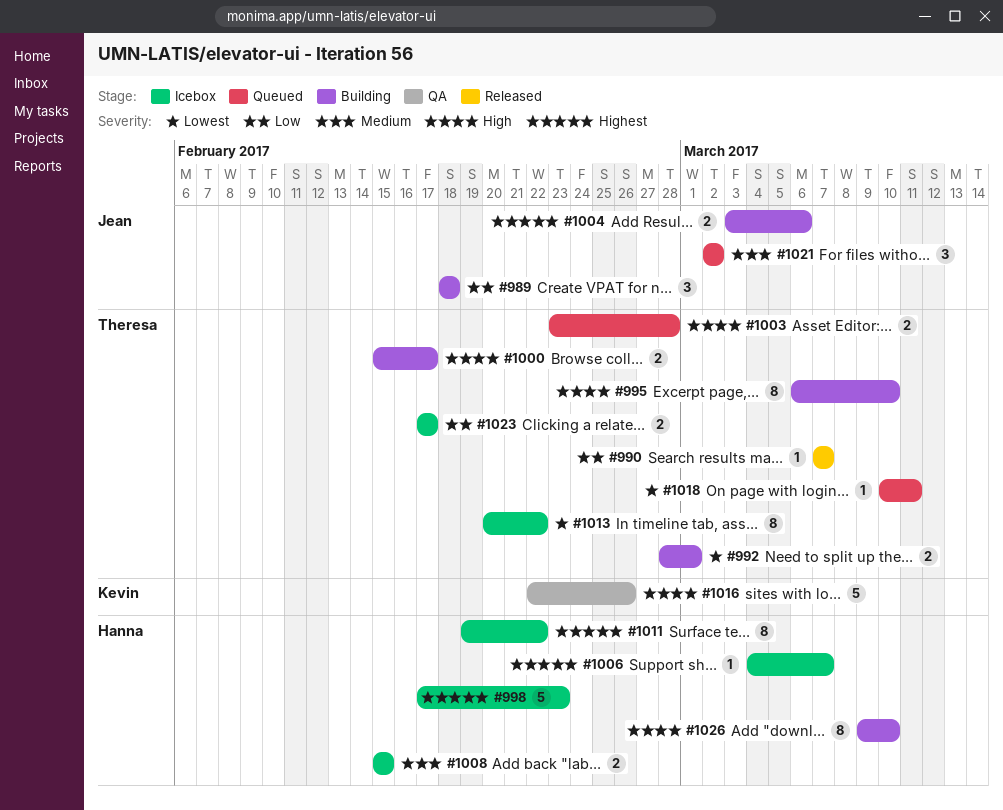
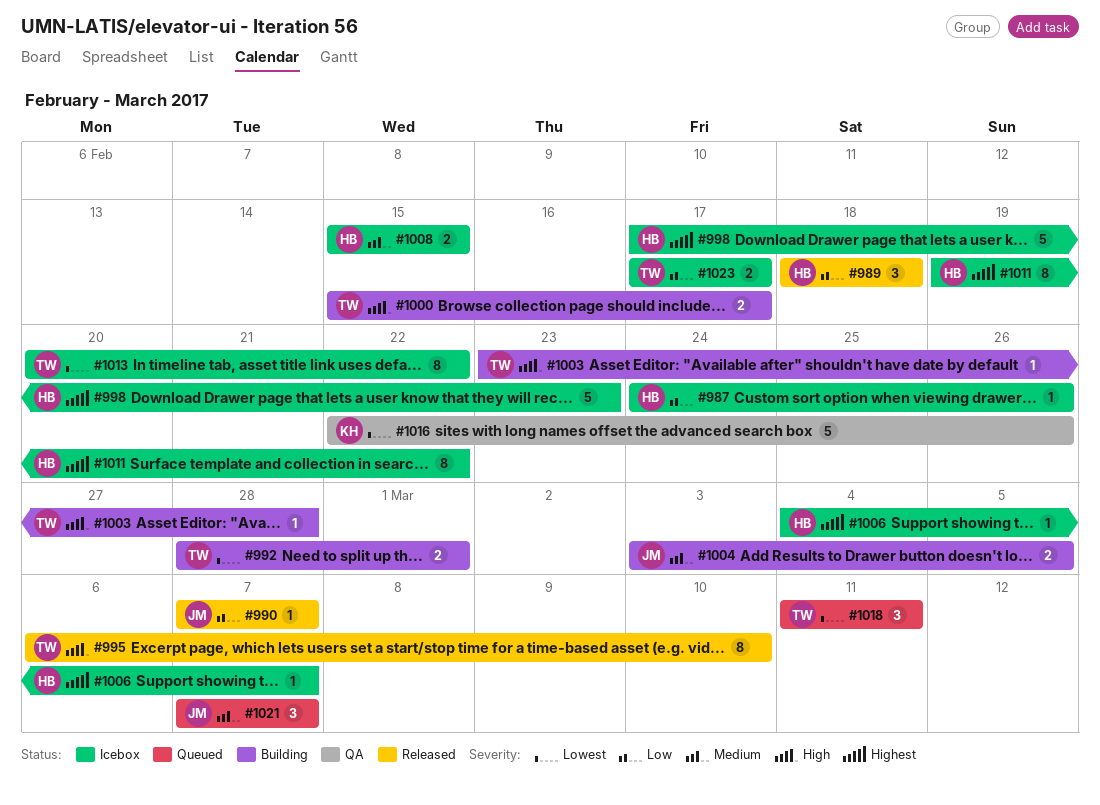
#987: none -> present
#989, status: Building -> Released
#989, owner: Jean -> Hanna
#990, owner: Theresa -> Jean
#995, status: Building -> Released
#1003, status: Queued -> Building
#1003, estimate: 2 -> 1
#1004, priority: Highest -> Medium
#1004, due: Mar 6 -> Mar 5
#1016, priority: High -> Lowest
#1018, estimate: 1 -> 3
#1018, start: Mar 10 -> Mar 11
#1021, start: Mar 2 -> Mar 7
#1021, due: Mar 2 -> Mar 7
#1026: present -> none

